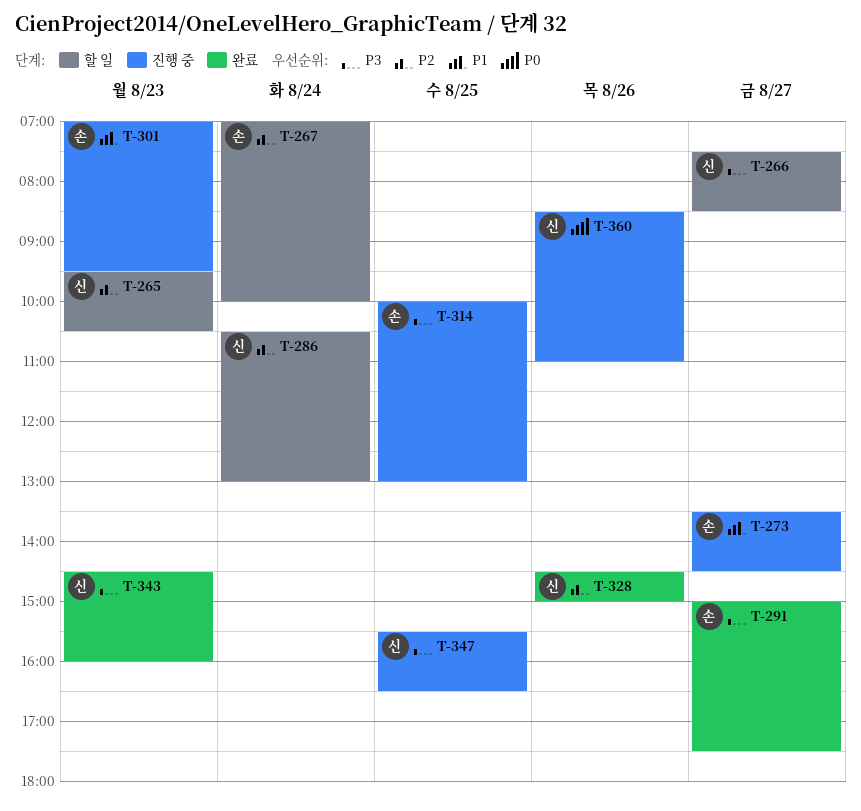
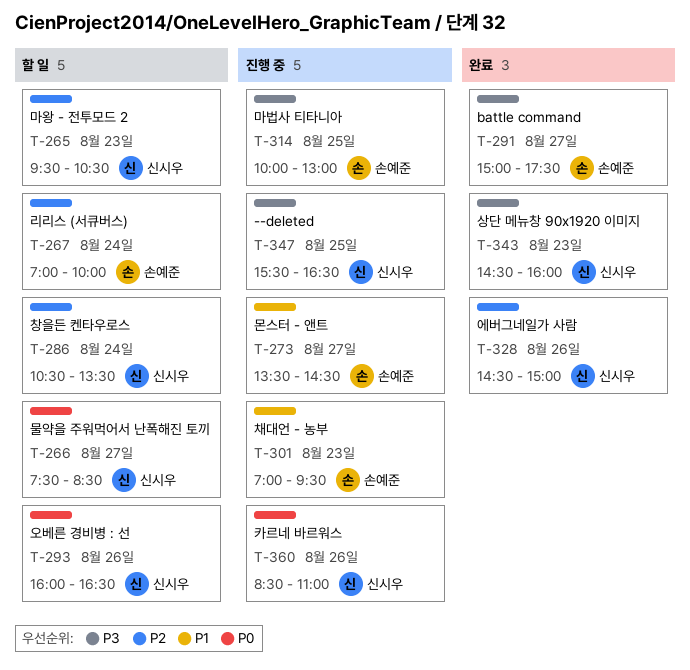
T-266, priority: P3 -> P0
T-286, ends: 13:00 -> 13:30
T-293: none -> present

